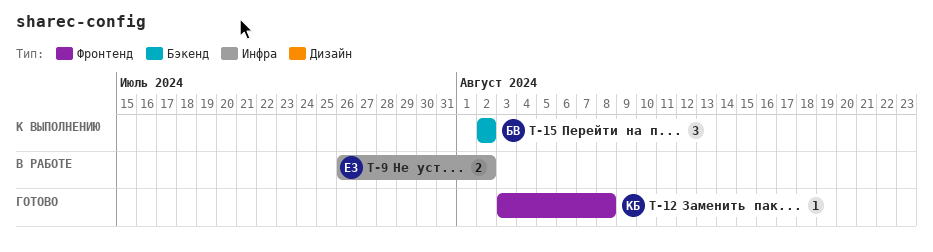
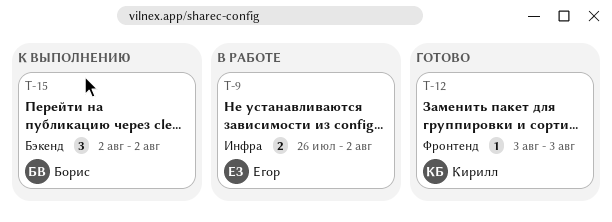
T-12, due: Aug 8 -> Aug 3

